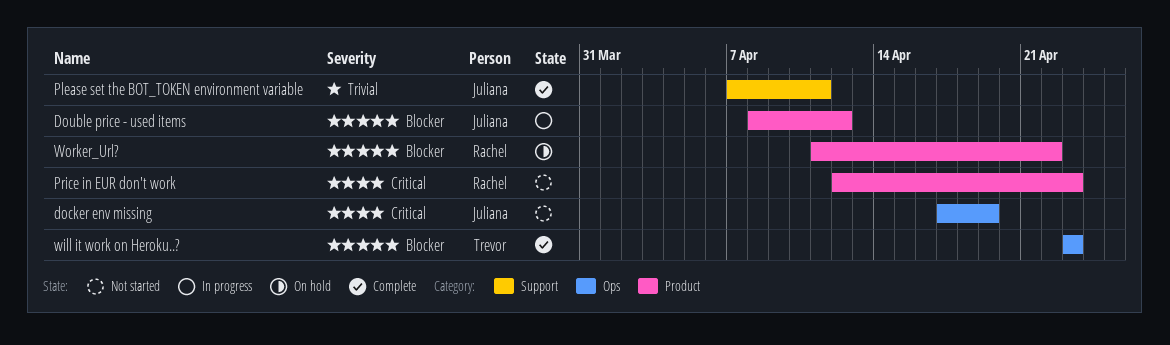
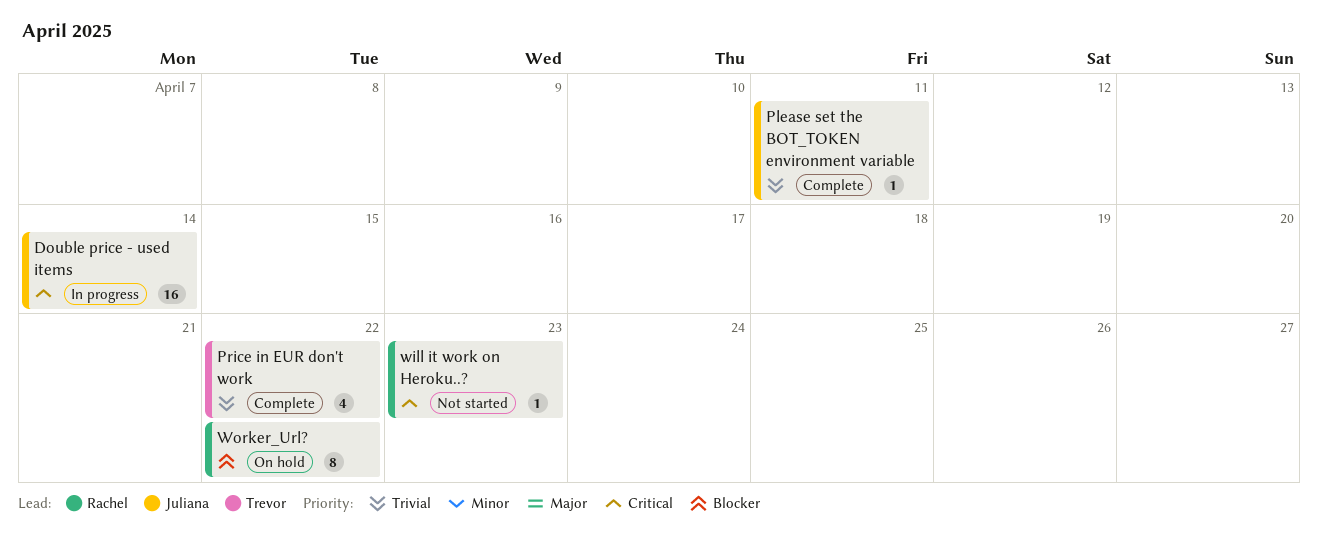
docker env missing: present -> none
Double price - used items, priority: Blocker -> Critical
Double price - used items, due: Apr 12 -> Apr 14
Price in EUR don't work, status: Not started -> Complete
Price in EUR don't work, owner: Rachel -> Trevor
Price in EUR don't work, priority: Critical -> Trivial
Price in EUR don't work, due: Apr 23 -> Apr 22
will it work on Heroku..?, status: Complete -> Not started
will it work on Heroku..?, owner: Trevor -> Rachel
will it work on Heroku..?, priority: Blocker -> Critical

